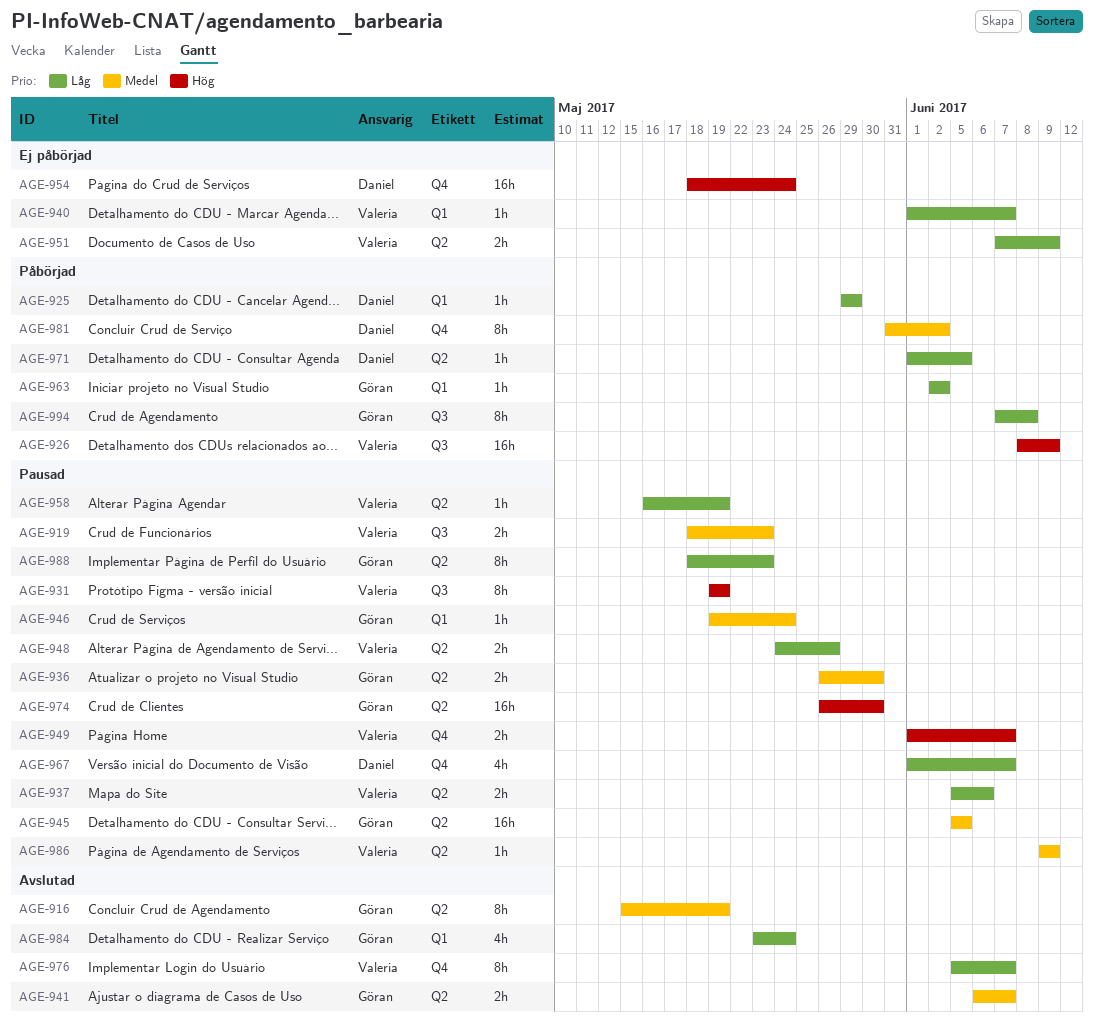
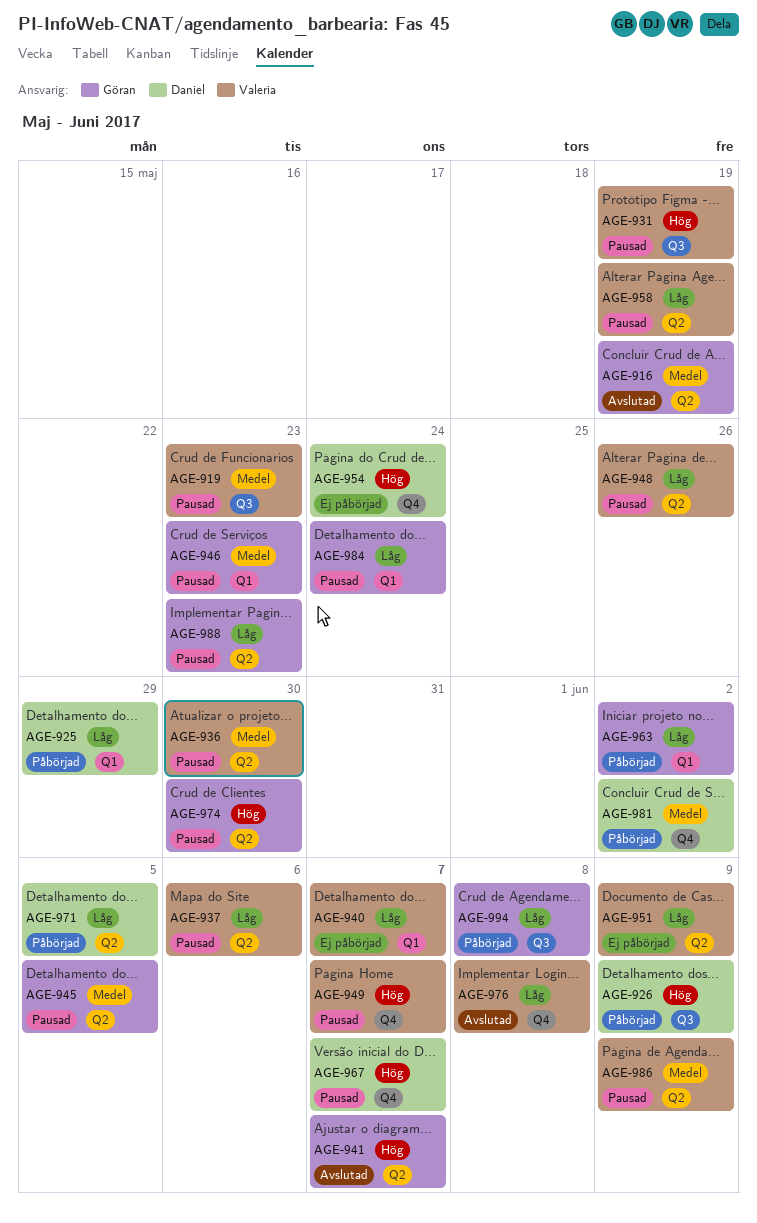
AGE-926, owner: Valeria -> Daniel
AGE-936, owner: Göran -> Valeria
AGE-941, priority: Medel -> Hög
AGE-946, due: May 24 -> May 23
AGE-967, priority: Låg -> Hög
AGE-976, due: Jun 7 -> Jun 8
AGE-984, status: Avslutad -> Pausad

